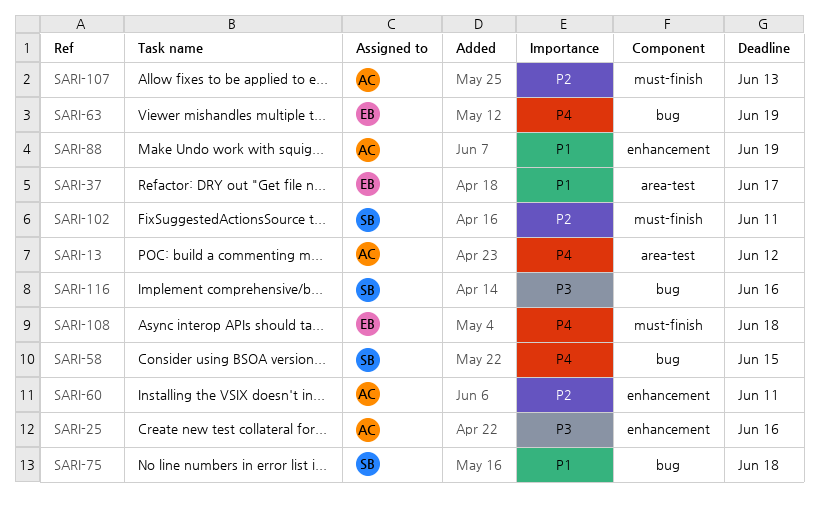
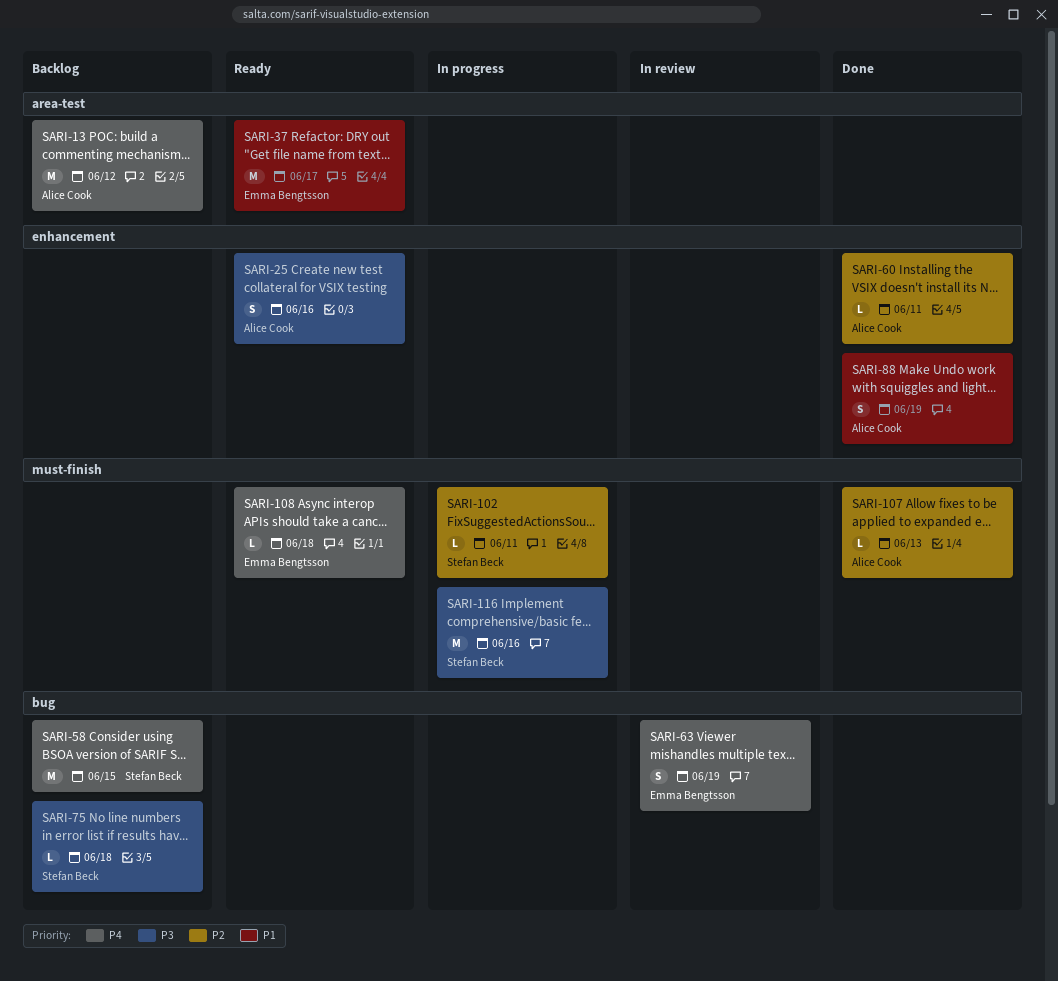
SARI-75, priority: P1 -> P3
SARI-116, label: bug -> must-finish

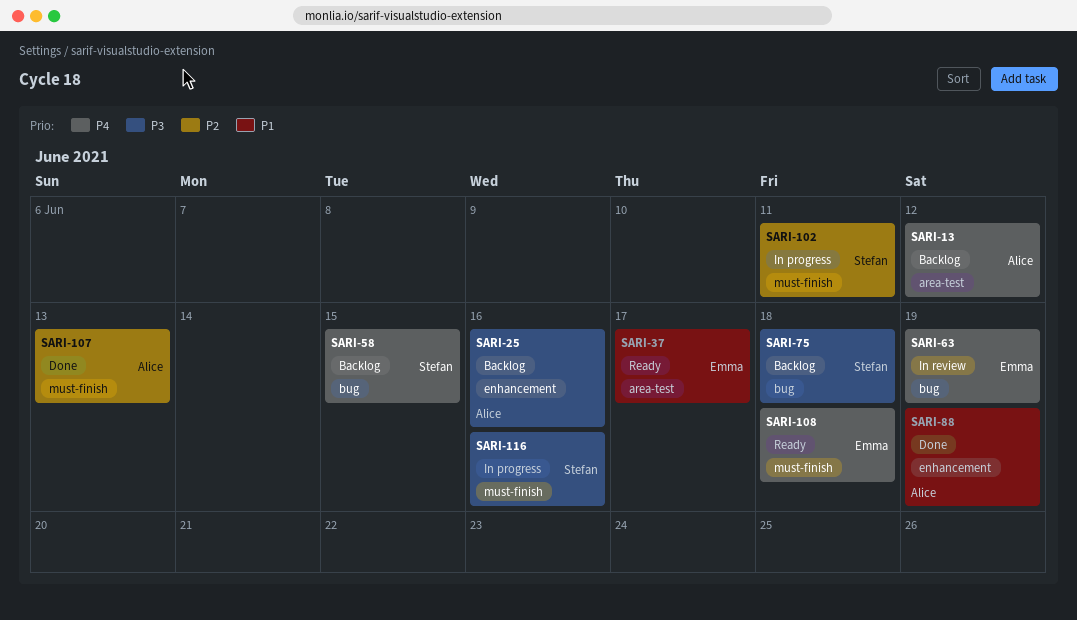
SARI-25, status: Ready -> Backlog
SARI-60: present -> none

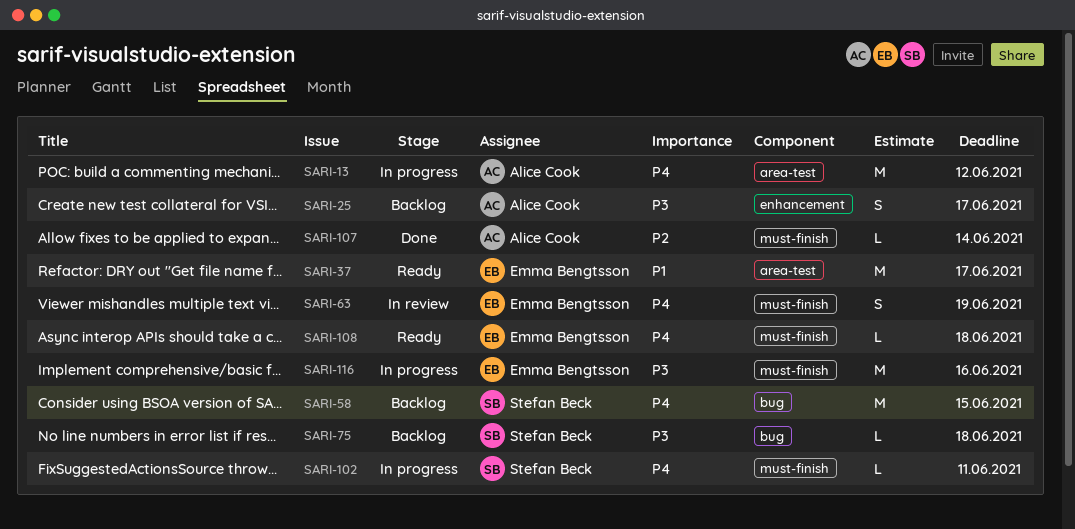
SARI-13, status: Backlog -> In progress
SARI-25, due: Jun 16 -> Jun 17
SARI-63, label: bug -> must-finish
SARI-88: present -> none
SARI-102, priority: P2 -> P4
SARI-107, due: Jun 13 -> Jun 14
SARI-116, owner: Stefan Beck -> Emma Bengtsson

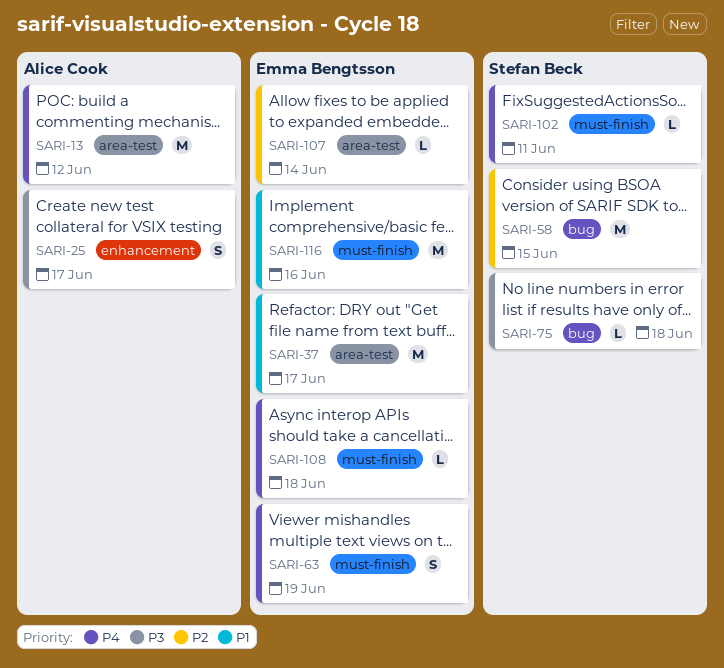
SARI-58, priority: P4 -> P2
SARI-107, owner: Alice Cook -> Emma Bengtsson
SARI-107, label: must-finish -> area-test
SARI-116, priority: P3 -> P1

